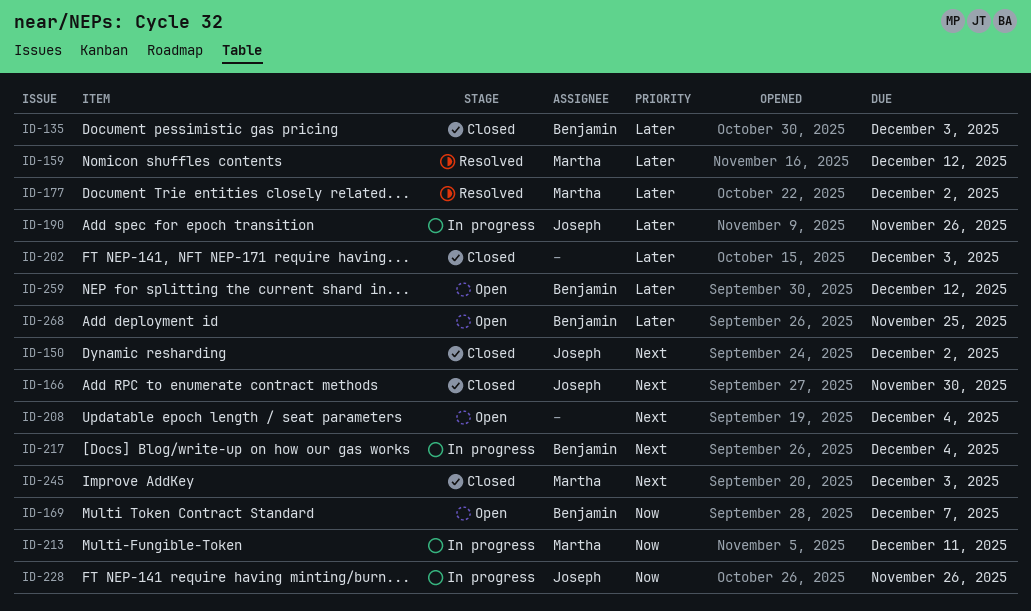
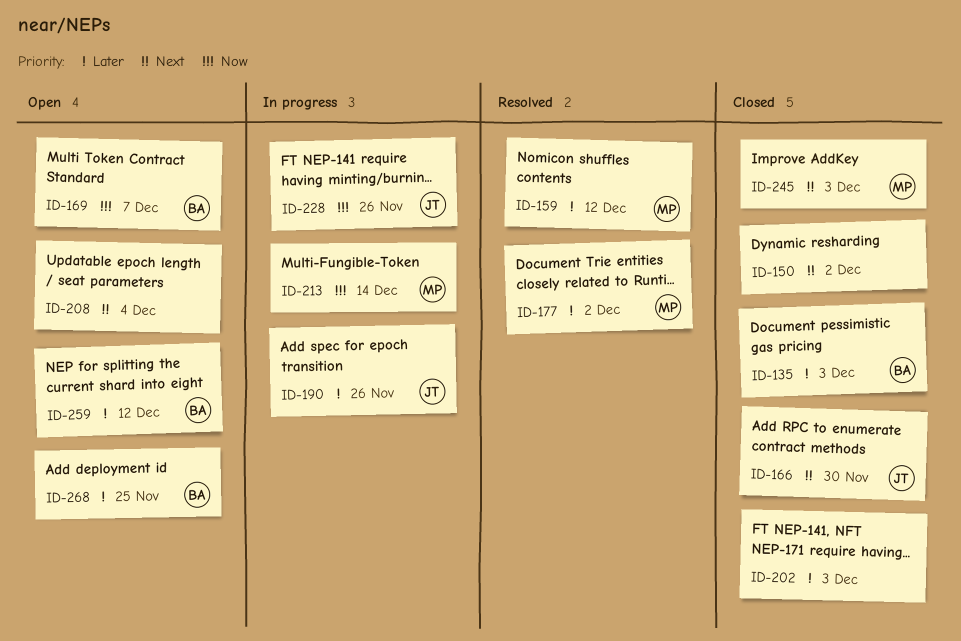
ID-150, owner: Joseph -> none
ID-213, due: Dec 11 -> Dec 14
ID-217: present -> none

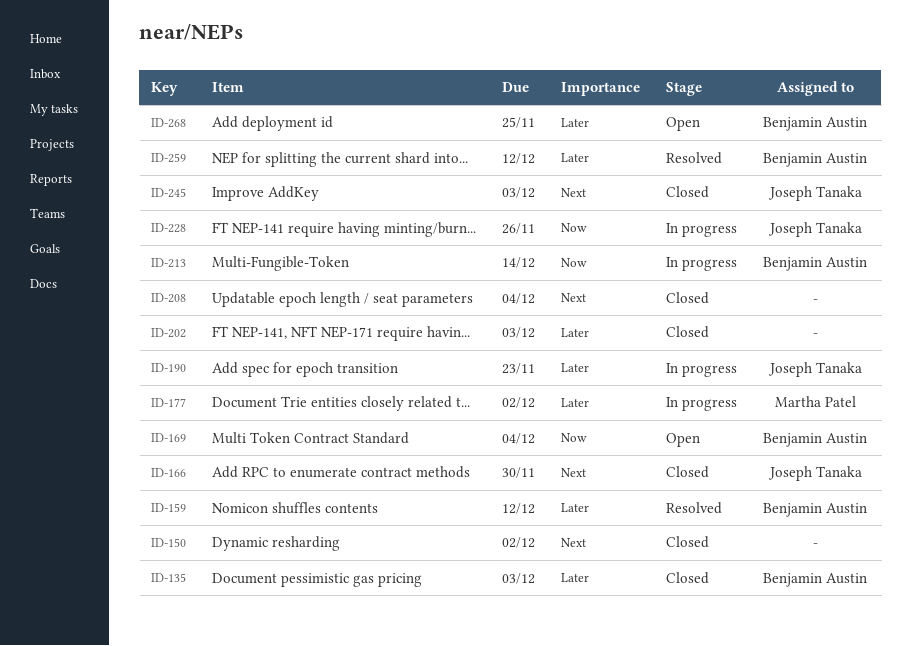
ID-159, owner: Martha Patel -> Benjamin Austin
ID-169, due: Dec 7 -> Dec 4
ID-177, status: Resolved -> In progress
ID-190, due: Nov 26 -> Nov 23
ID-208, status: Open -> Closed
ID-213, owner: Martha Patel -> Benjamin Austin
ID-245, owner: Martha Patel -> Joseph Tanaka
ID-259, status: Open -> Resolved

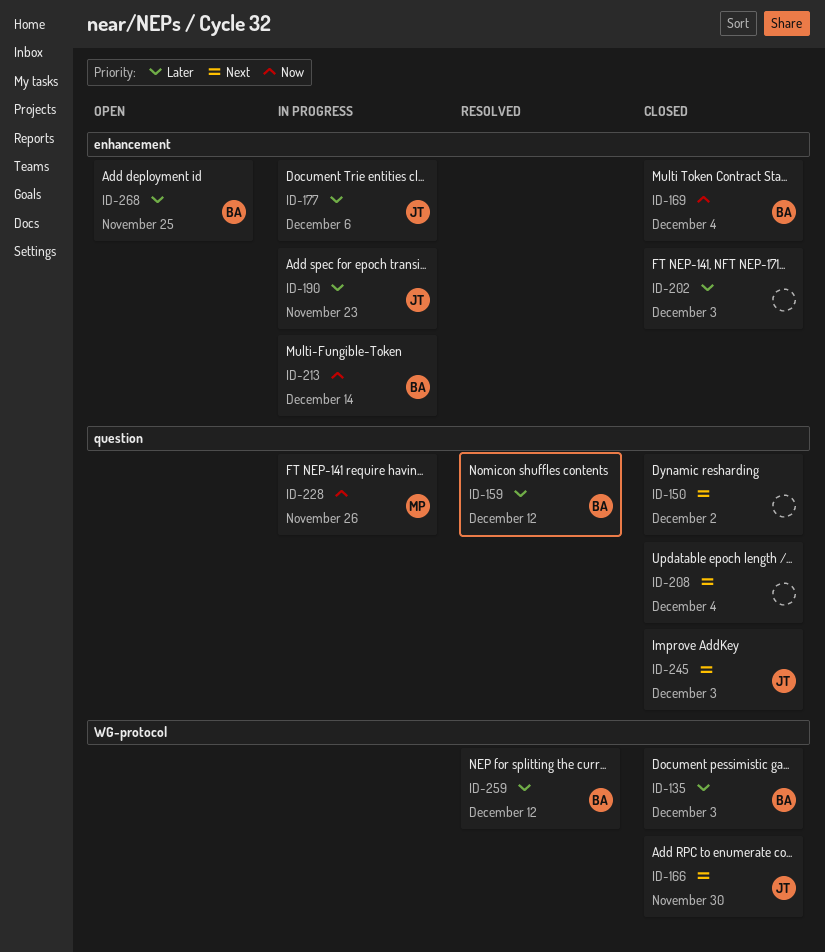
ID-169, status: Open -> Closed
ID-177, owner: Martha Patel -> Joseph Tanaka
ID-177, due: Dec 2 -> Dec 6
ID-228, owner: Joseph Tanaka -> Martha Patel

